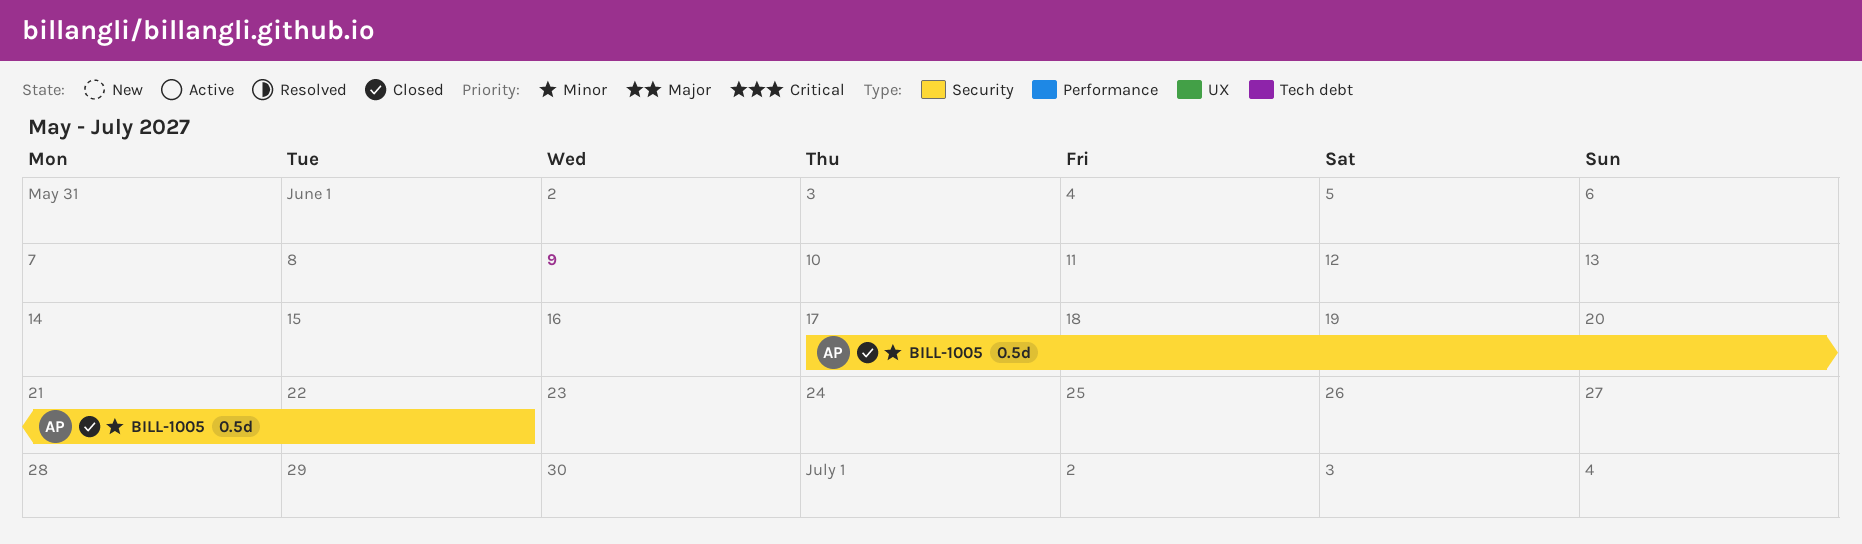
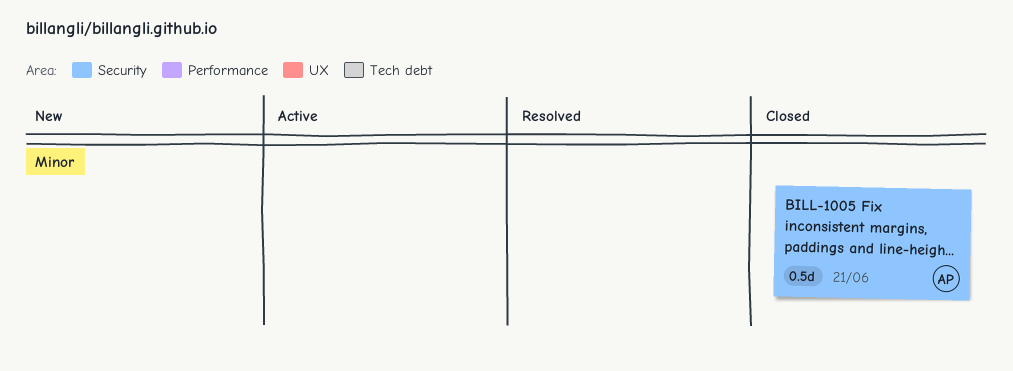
BILL-1005, due: Jun 22 -> Jun 21

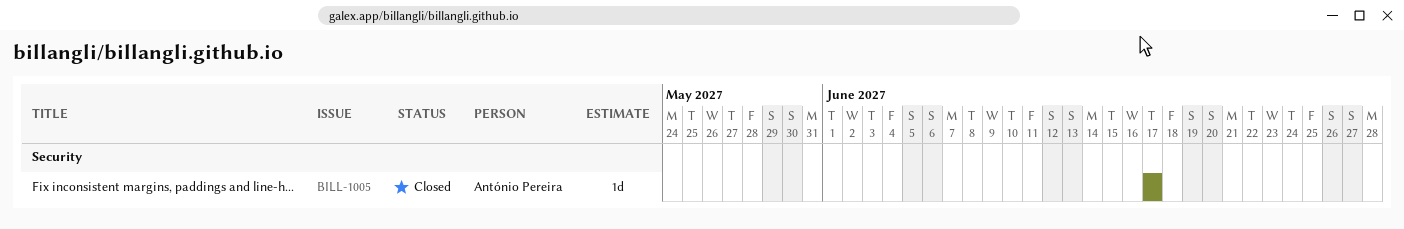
BILL-1005, estimate: 0.5d -> 1d
BILL-1005, due: Jun 21 -> Jun 17

